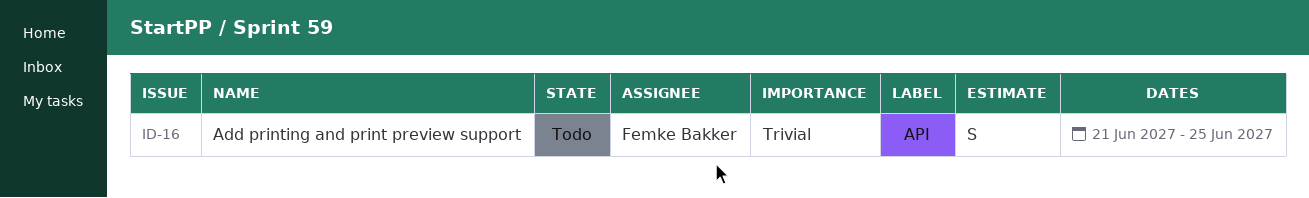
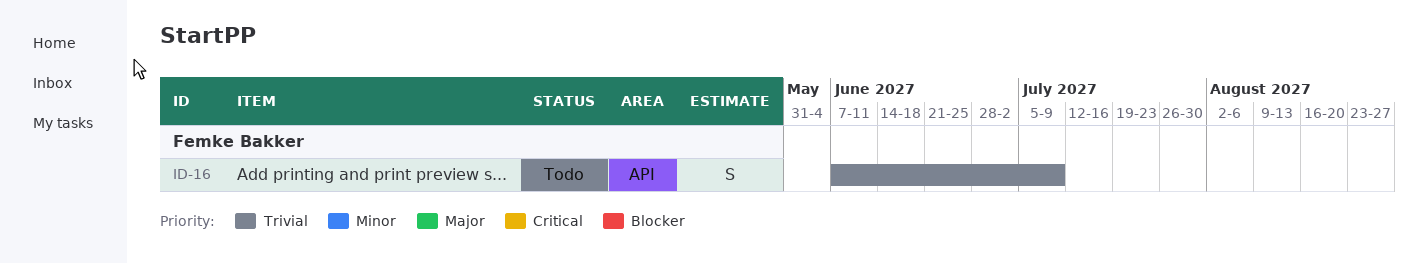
ID-16, start: Jun 21 -> Jun 7
ID-16, due: Jun 25 -> Jul 9

